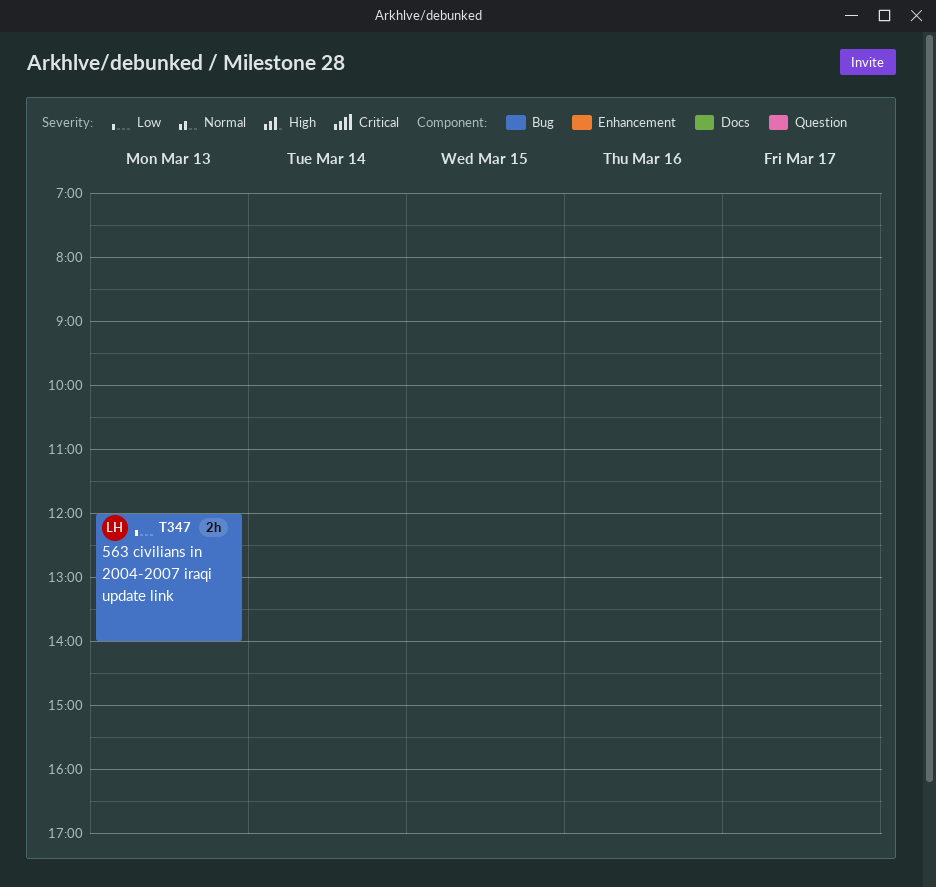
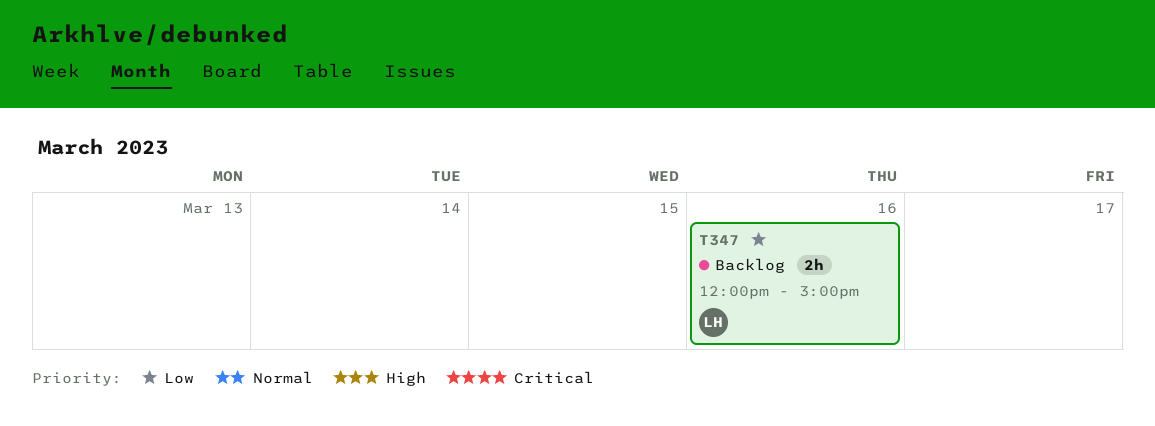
T347, day: Mar 13 -> Mar 16
T347, ends: 14:00 -> 15:00

